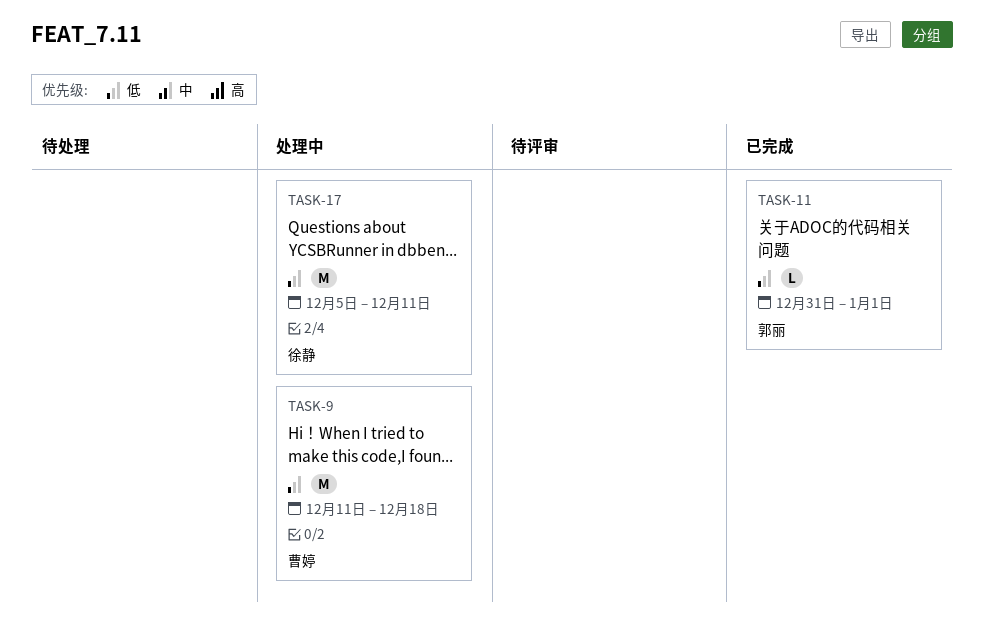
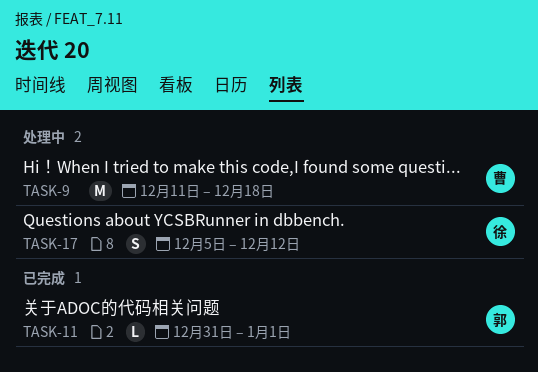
TASK-17, estimate: M -> S
TASK-17, due: Dec 11 -> Dec 12

